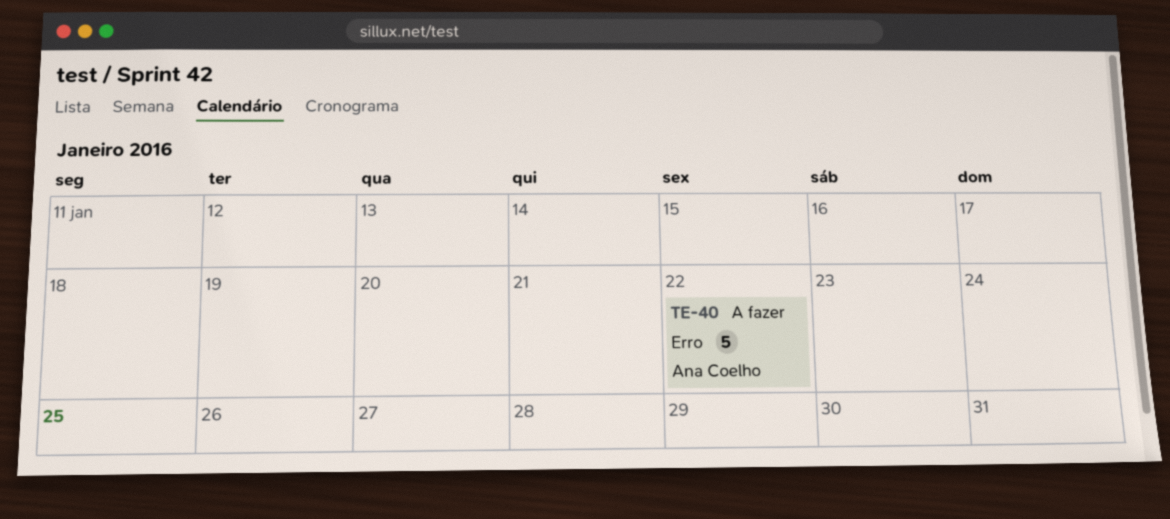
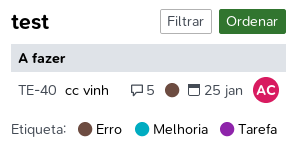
TE-40, due: Jan 22 -> Jan 25

